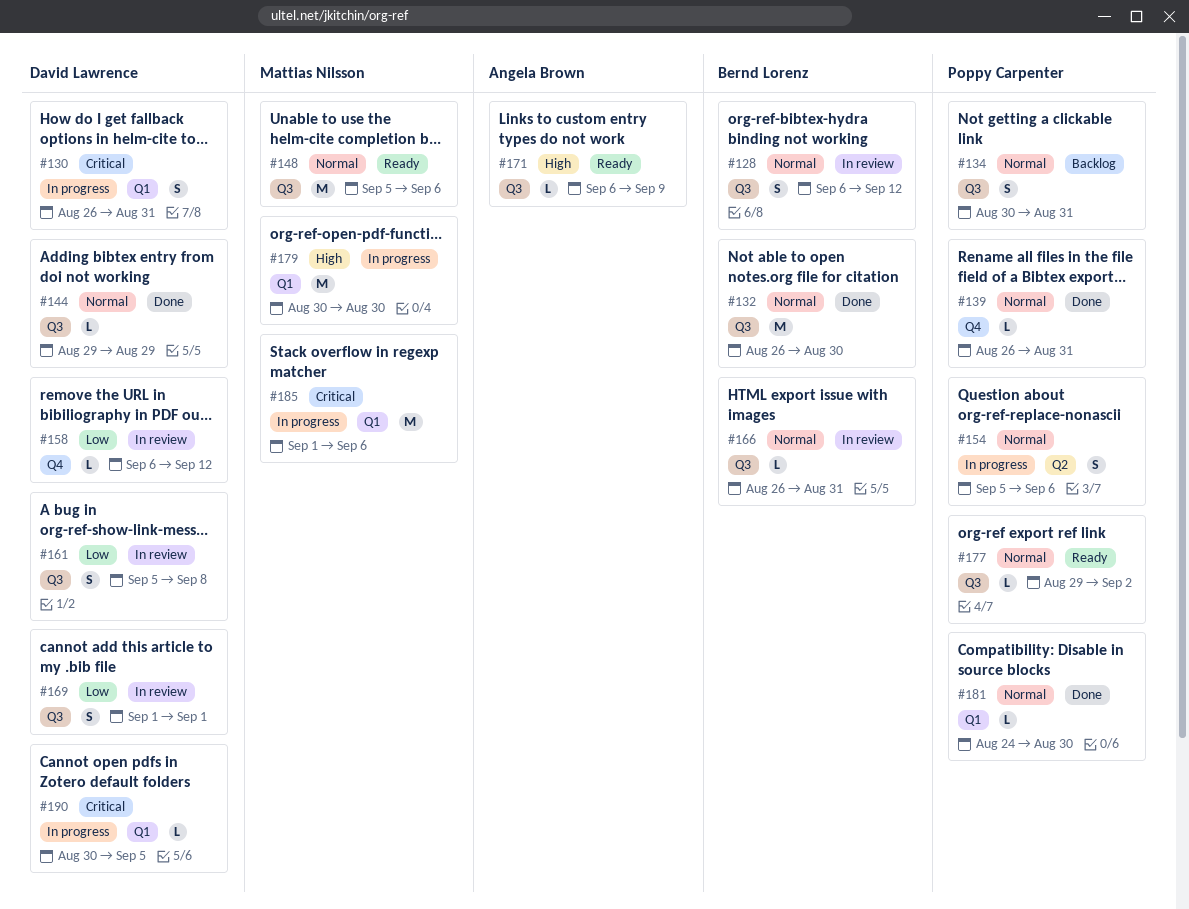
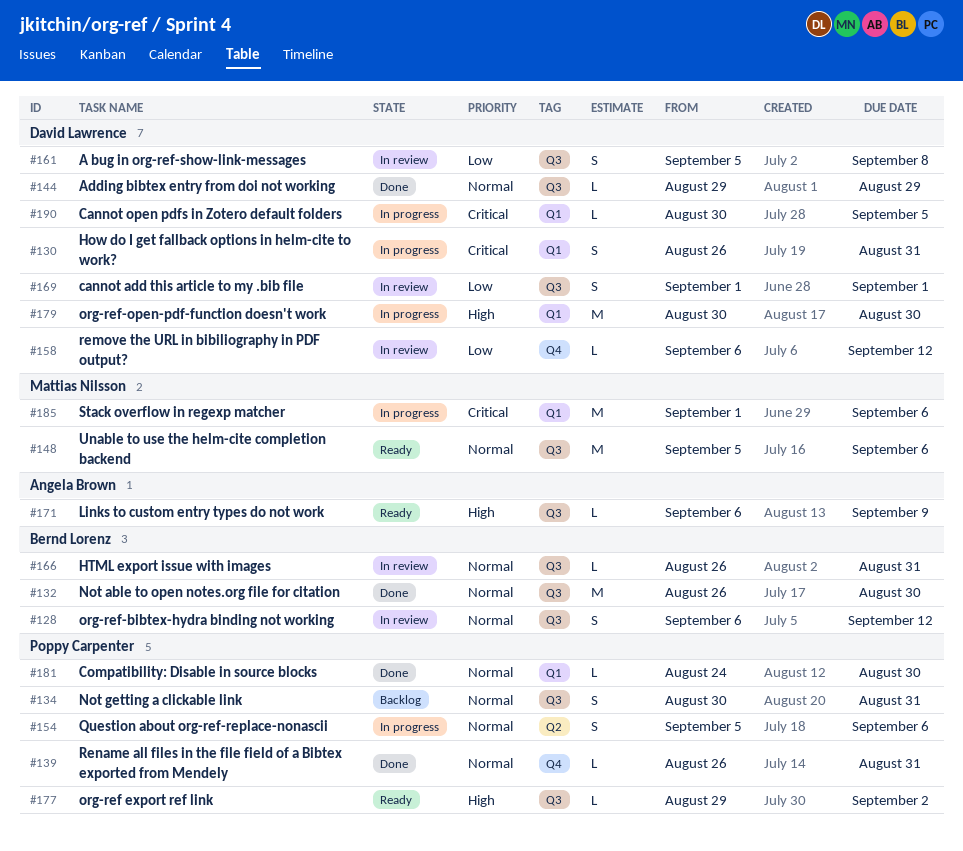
#177, priority: Normal -> High
#179, owner: Mattias Nilsson -> David Lawrence

